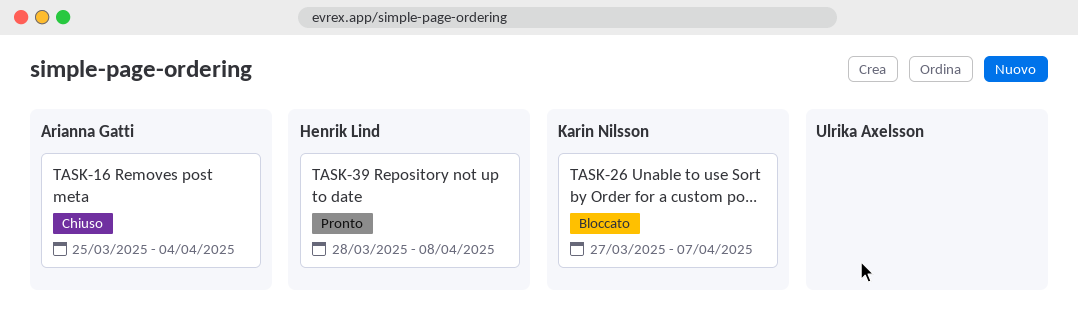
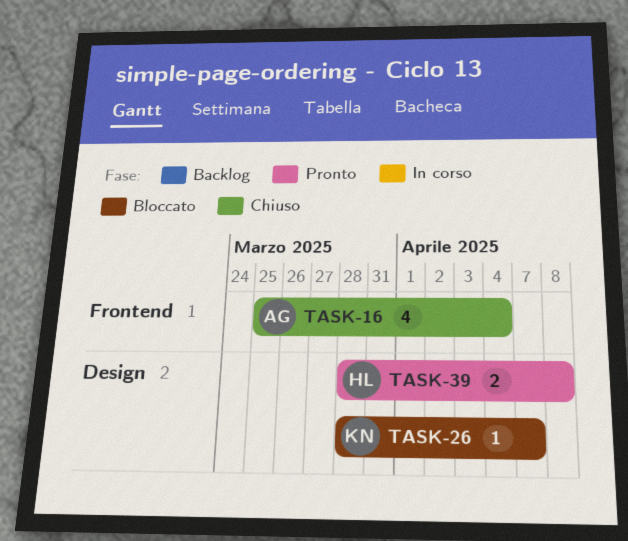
TASK-26, start: Mar 27 -> Mar 28

